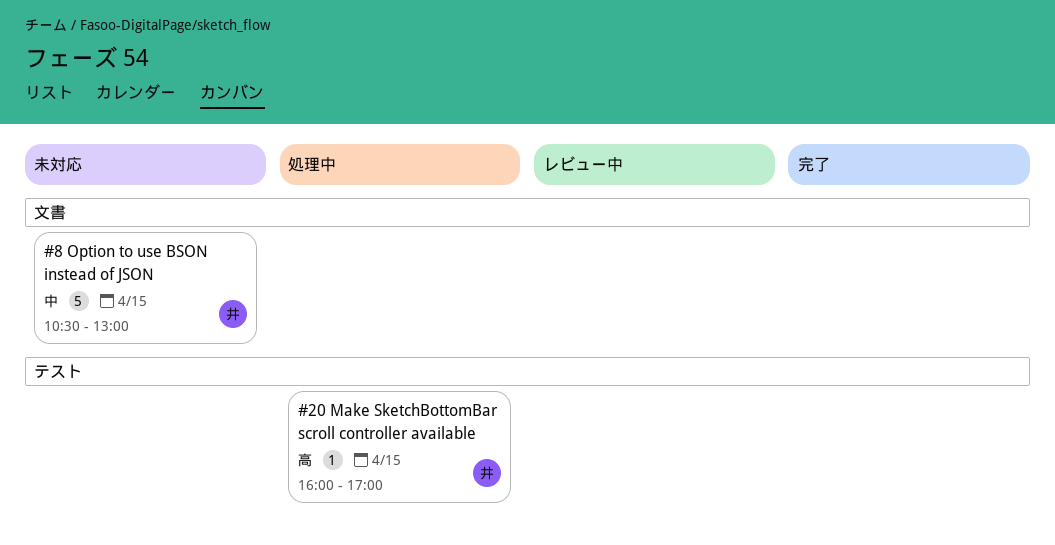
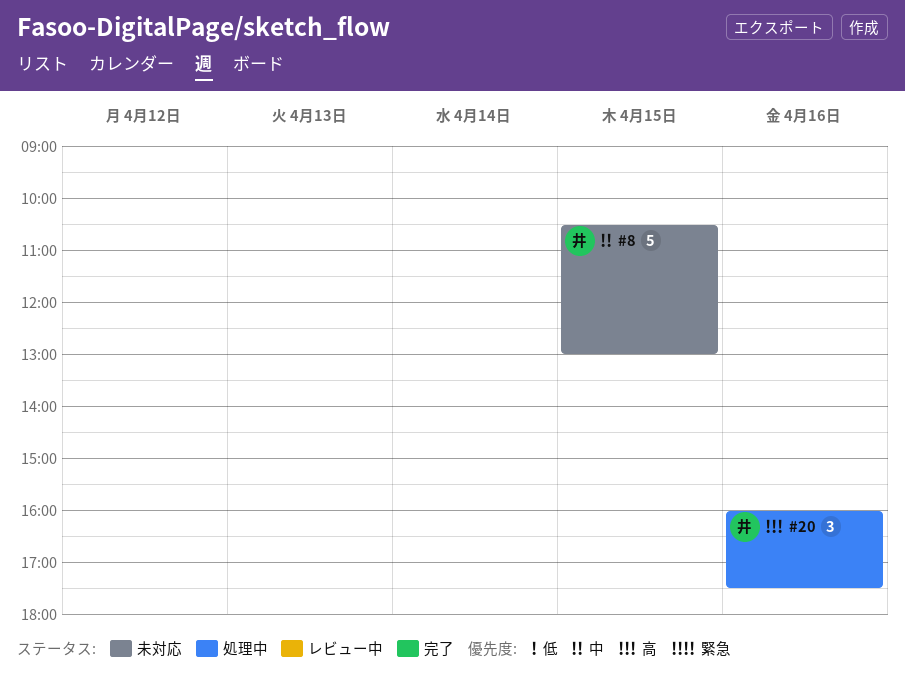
#20, estimate: 1 -> 3
#20, day: Apr 15 -> Apr 16
#20, ends: 17:00 -> 17:30

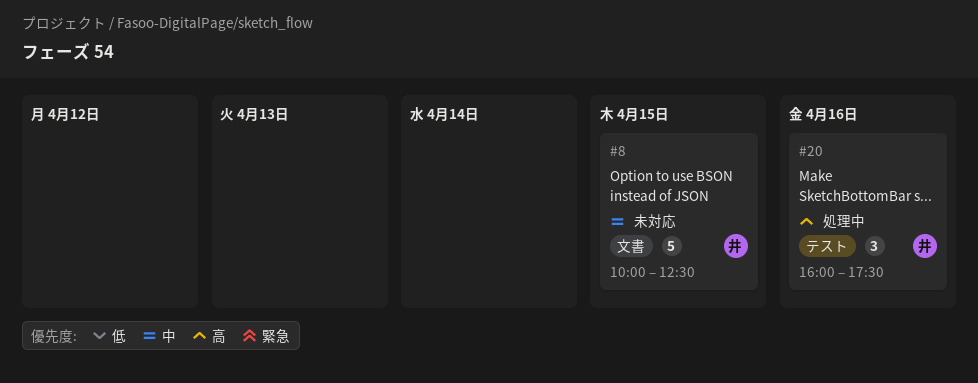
#8, begins: 10:30 -> 10:00
#8, ends: 13:00 -> 12:30

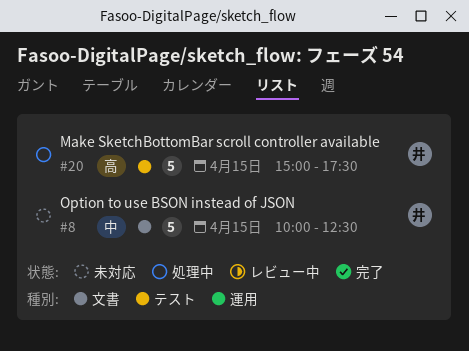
#20, estimate: 3 -> 5
#20, day: Apr 16 -> Apr 15
#20, begins: 16:00 -> 15:00

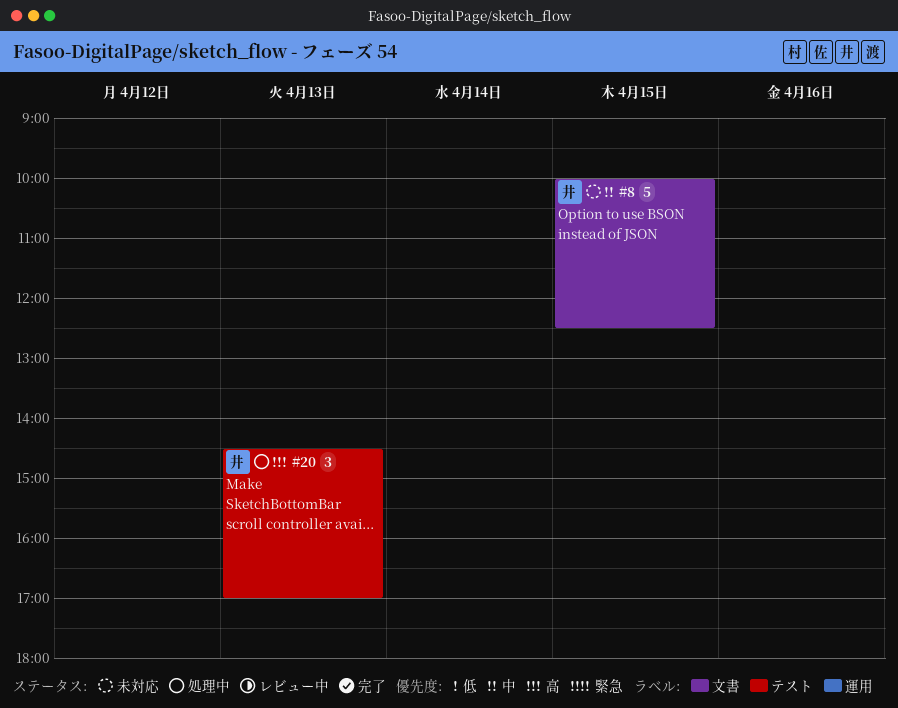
#20, estimate: 5 -> 3
#20, day: Apr 15 -> Apr 13
#20, begins: 15:00 -> 14:30
#20, ends: 17:30 -> 17:00

